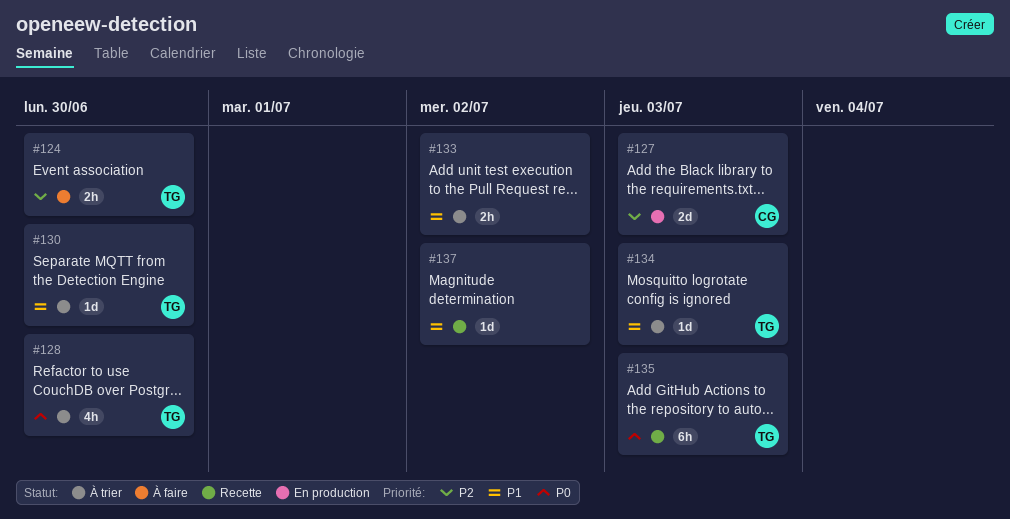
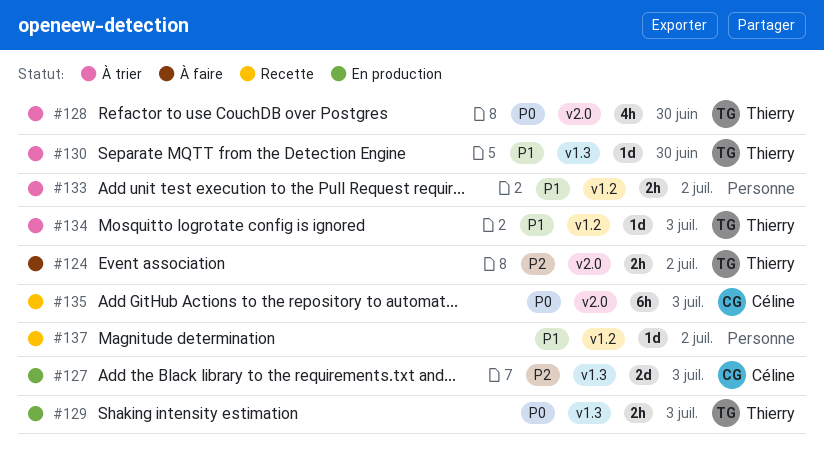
#124, due: Jun 30 -> Jul 2
#129: none -> present
#135, owner: Thierry -> Céline

